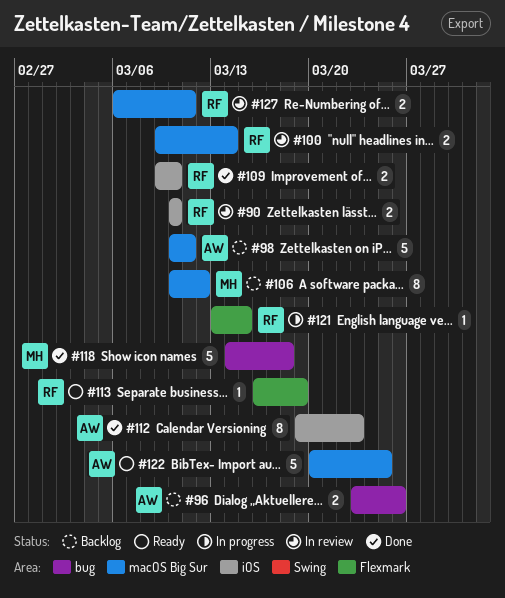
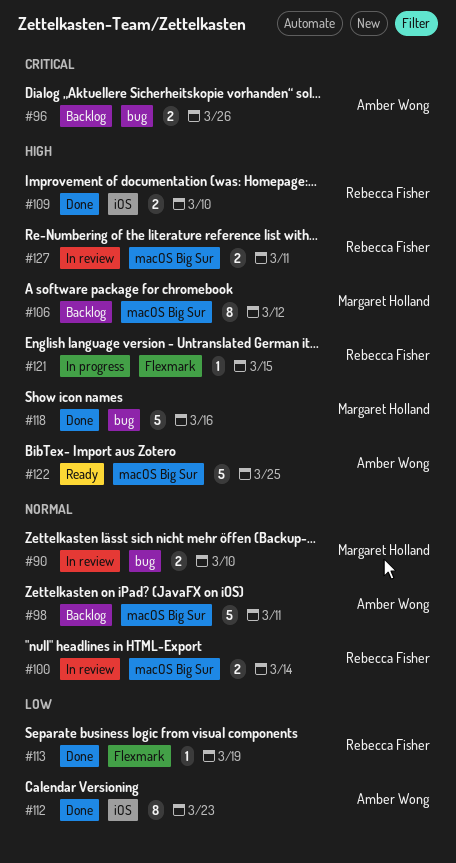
#90, owner: Rebecca Fisher -> Margaret Holland
#90, label: iOS -> bug
#113, status: Ready -> Done
#118, due: Mar 18 -> Mar 16

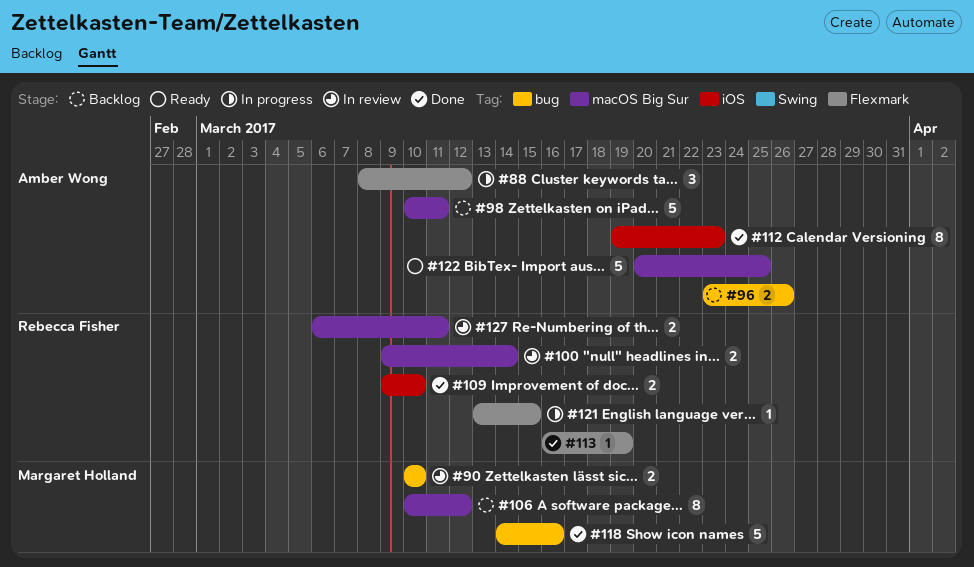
#88: none -> present

